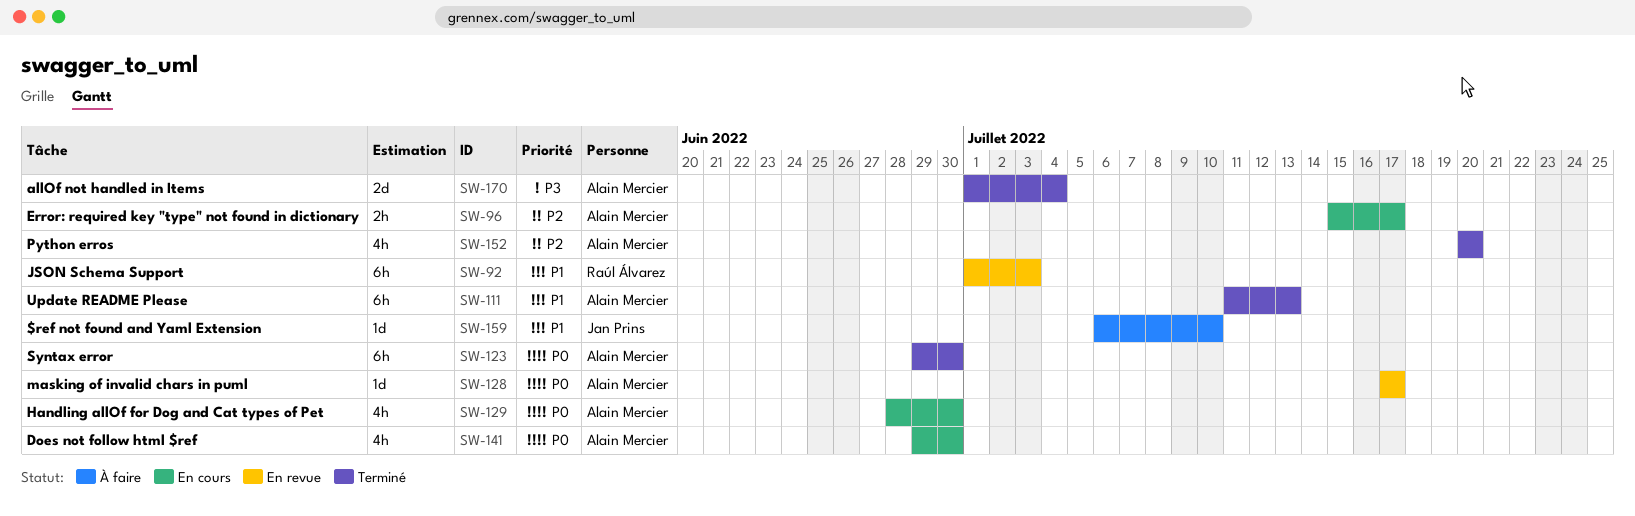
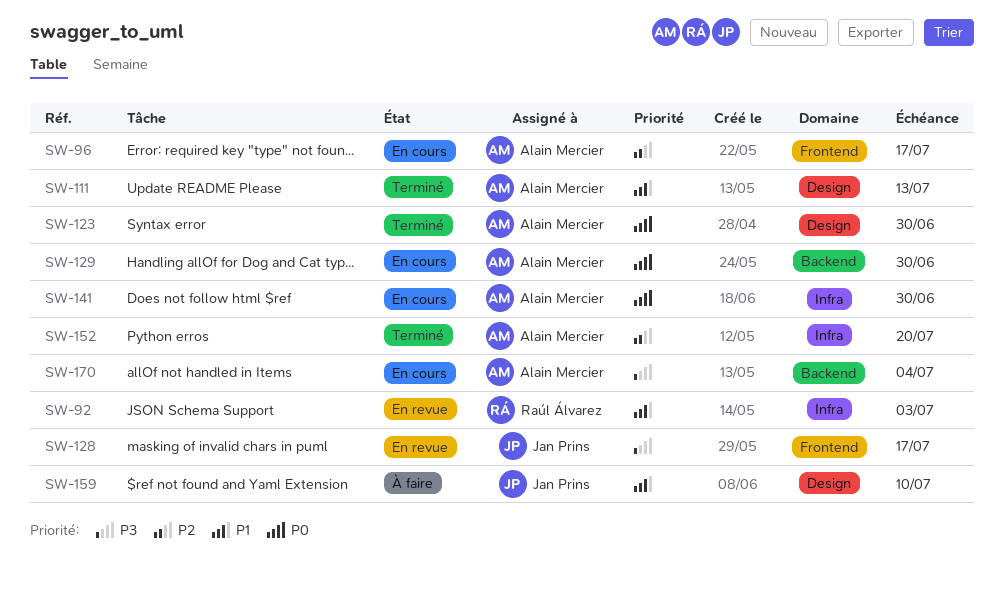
SW-128, owner: Alain Mercier -> Jan Prins
SW-128, priority: P0 -> P3
SW-170, status: Terminé -> En cours

